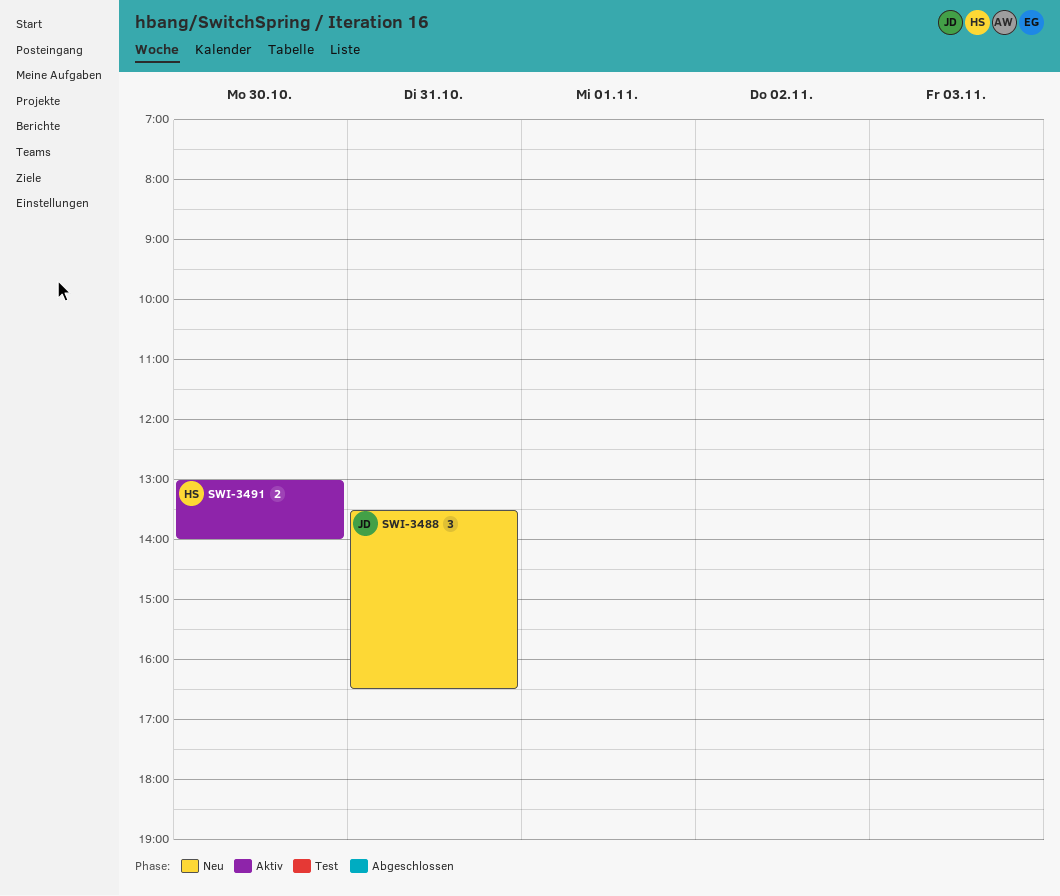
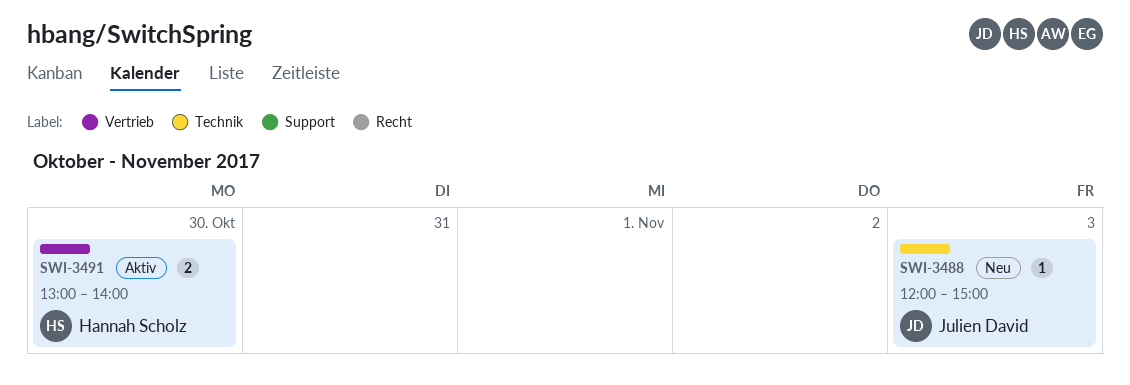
SWI-3488, estimate: 3 -> 1
SWI-3488, day: Oct 31 -> Nov 3
SWI-3488, begins: 13:30 -> 12:00
SWI-3488, ends: 16:30 -> 15:00

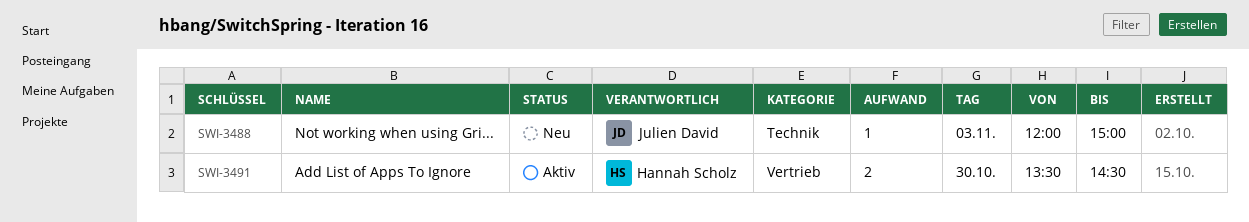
SWI-3491, begins: 13:00 -> 13:30
SWI-3491, ends: 14:00 -> 14:30

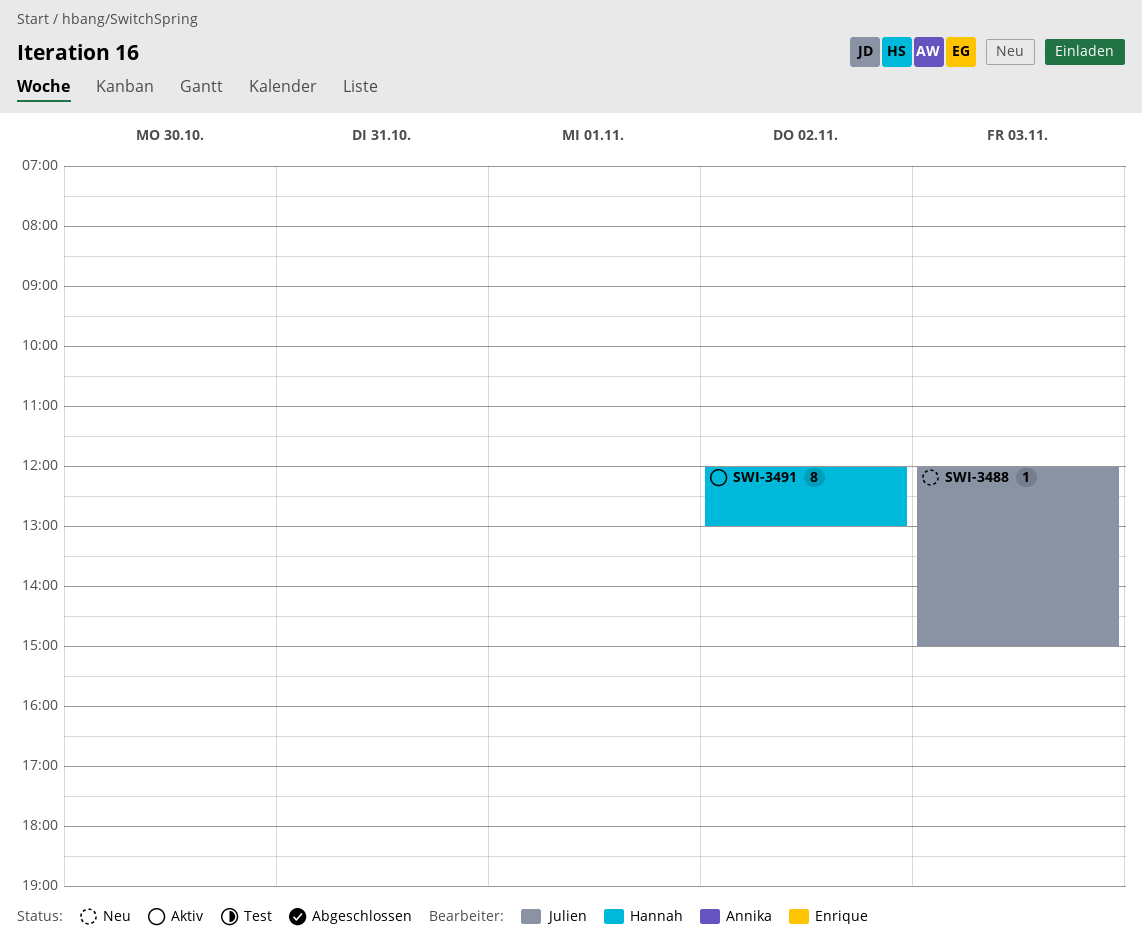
SWI-3491, estimate: 2 -> 8
SWI-3491, day: Oct 30 -> Nov 2
SWI-3491, begins: 13:30 -> 12:00
SWI-3491, ends: 14:30 -> 13:00

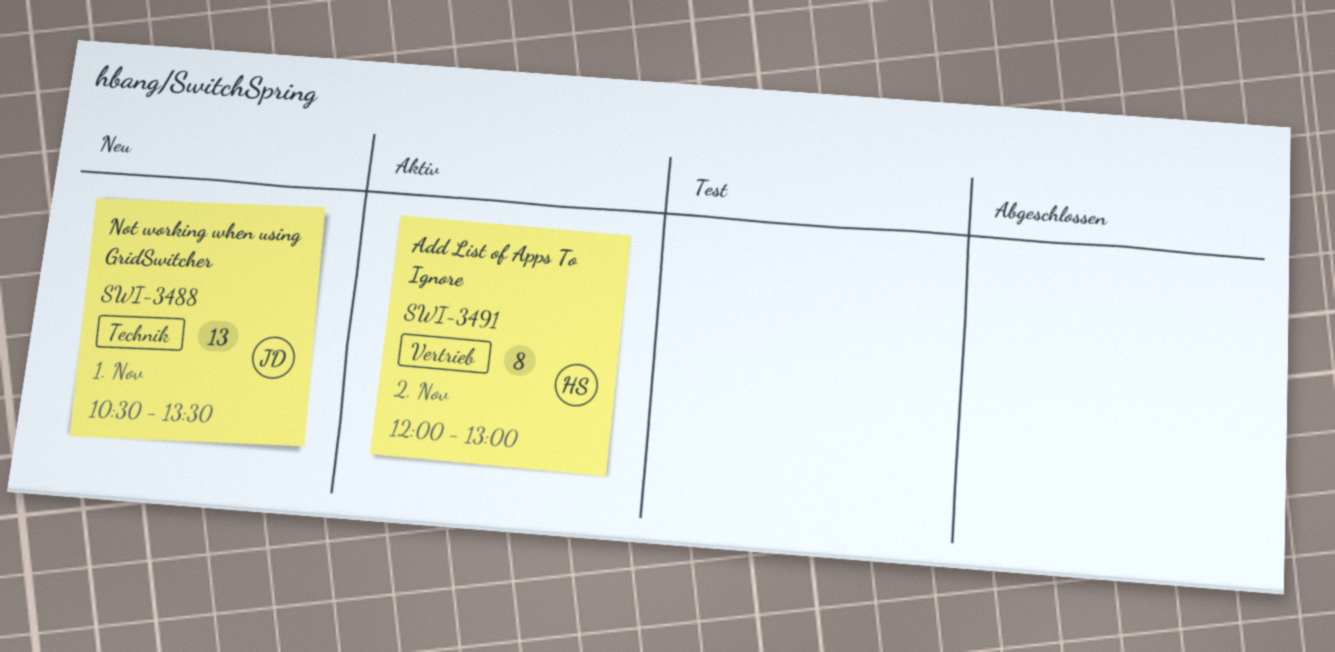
SWI-3488, estimate: 1 -> 13
SWI-3488, day: Nov 3 -> Nov 1
SWI-3488, begins: 12:00 -> 10:30
SWI-3488, ends: 15:00 -> 13:30

